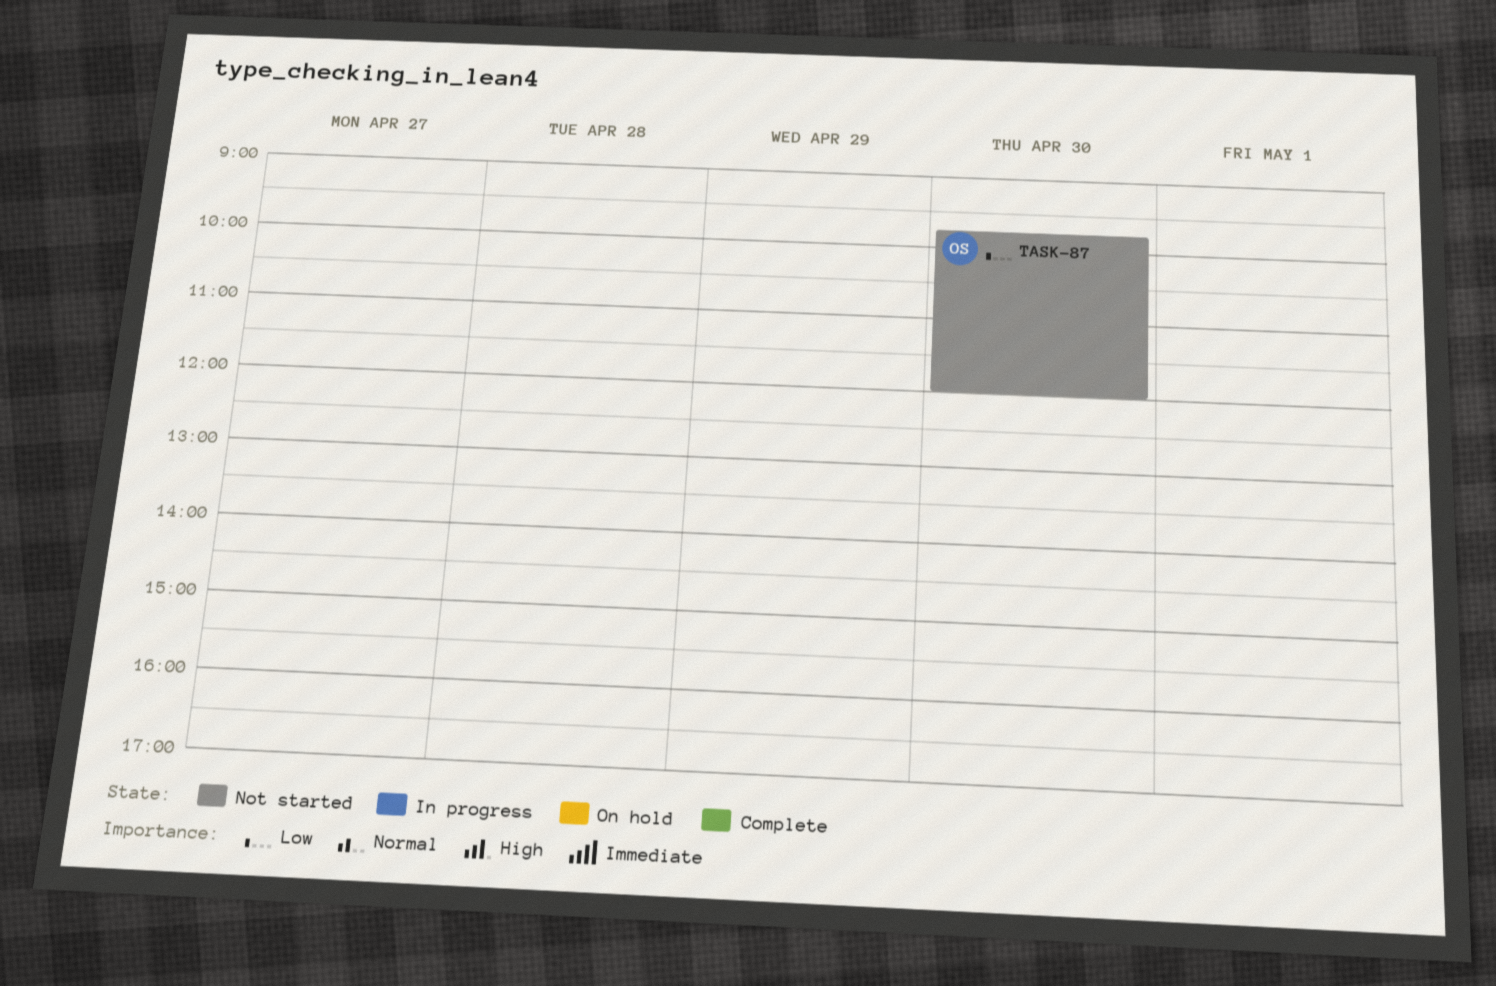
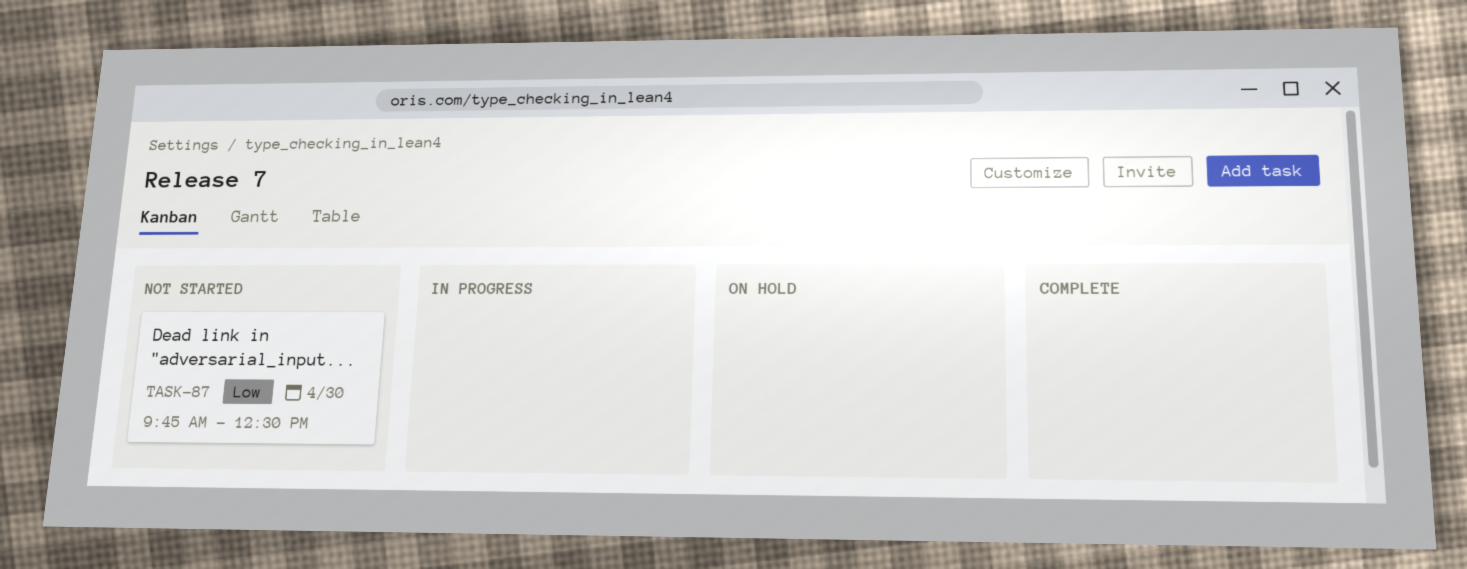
TASK-87, ends: 12:00 -> 12:30

